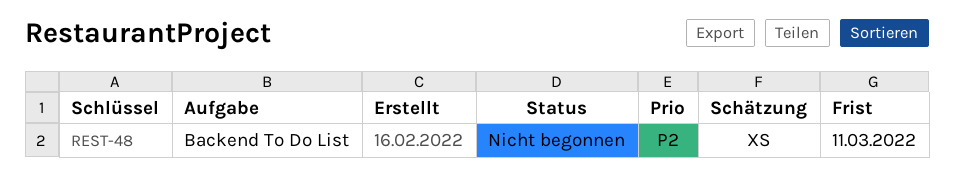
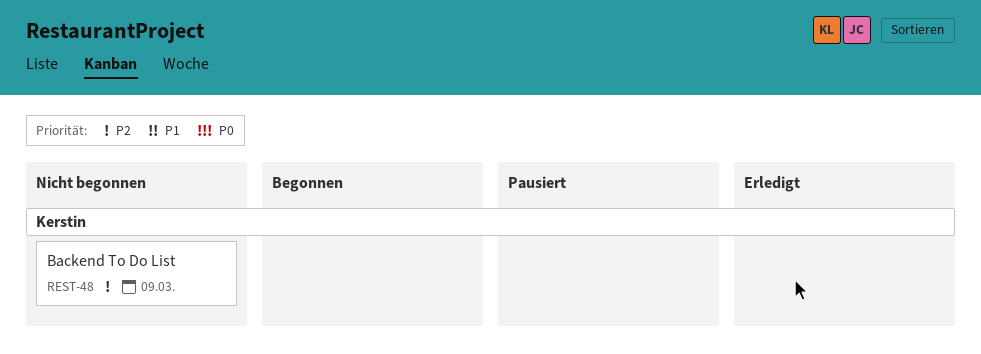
REST-48, due: Mar 11 -> Mar 9

